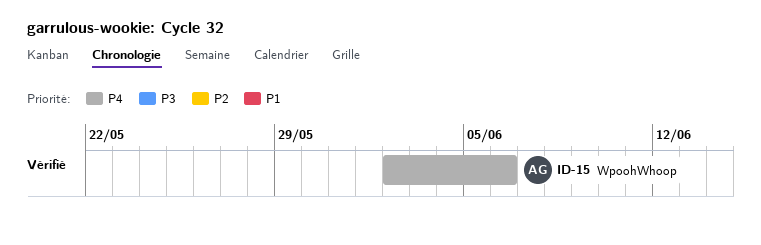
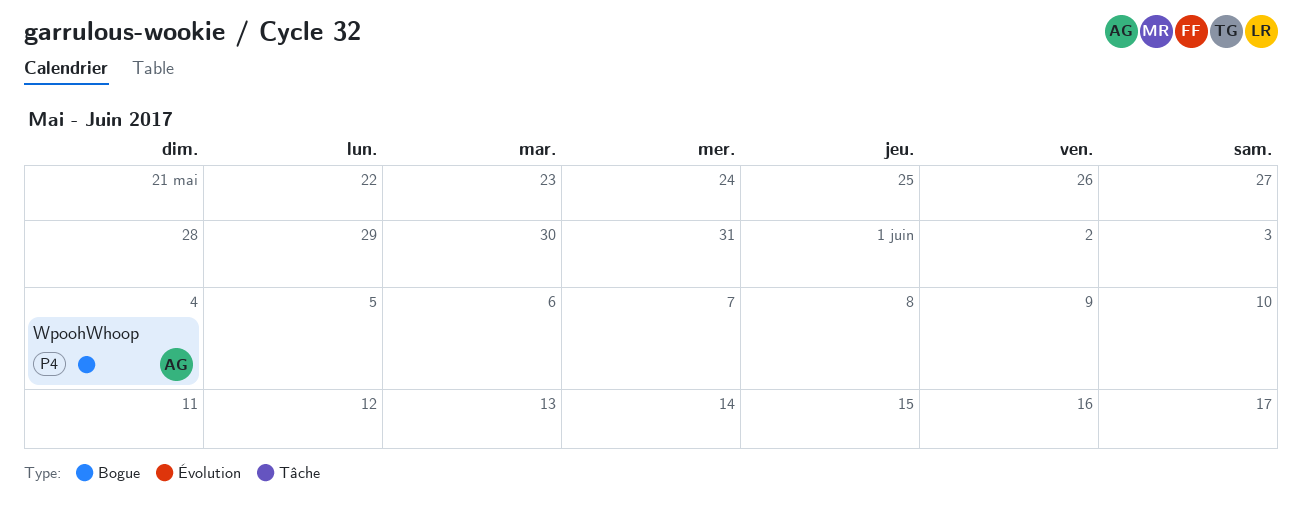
WpoohWhoop, due: Jun 6 -> Jun 4

